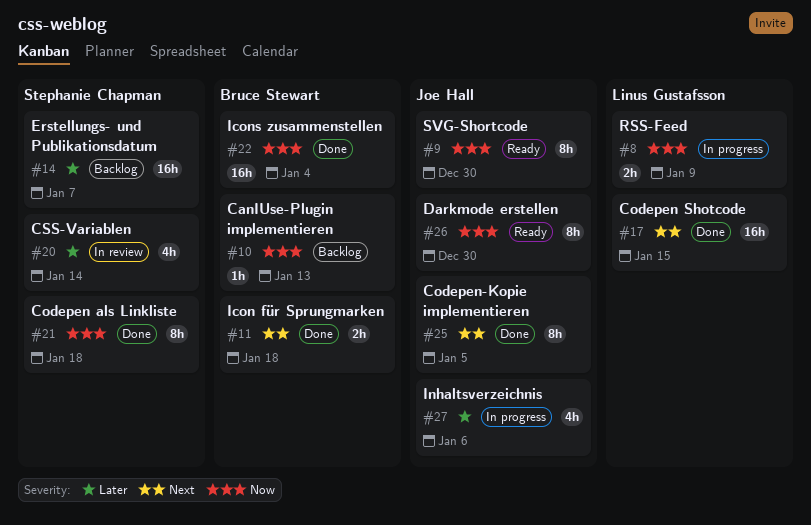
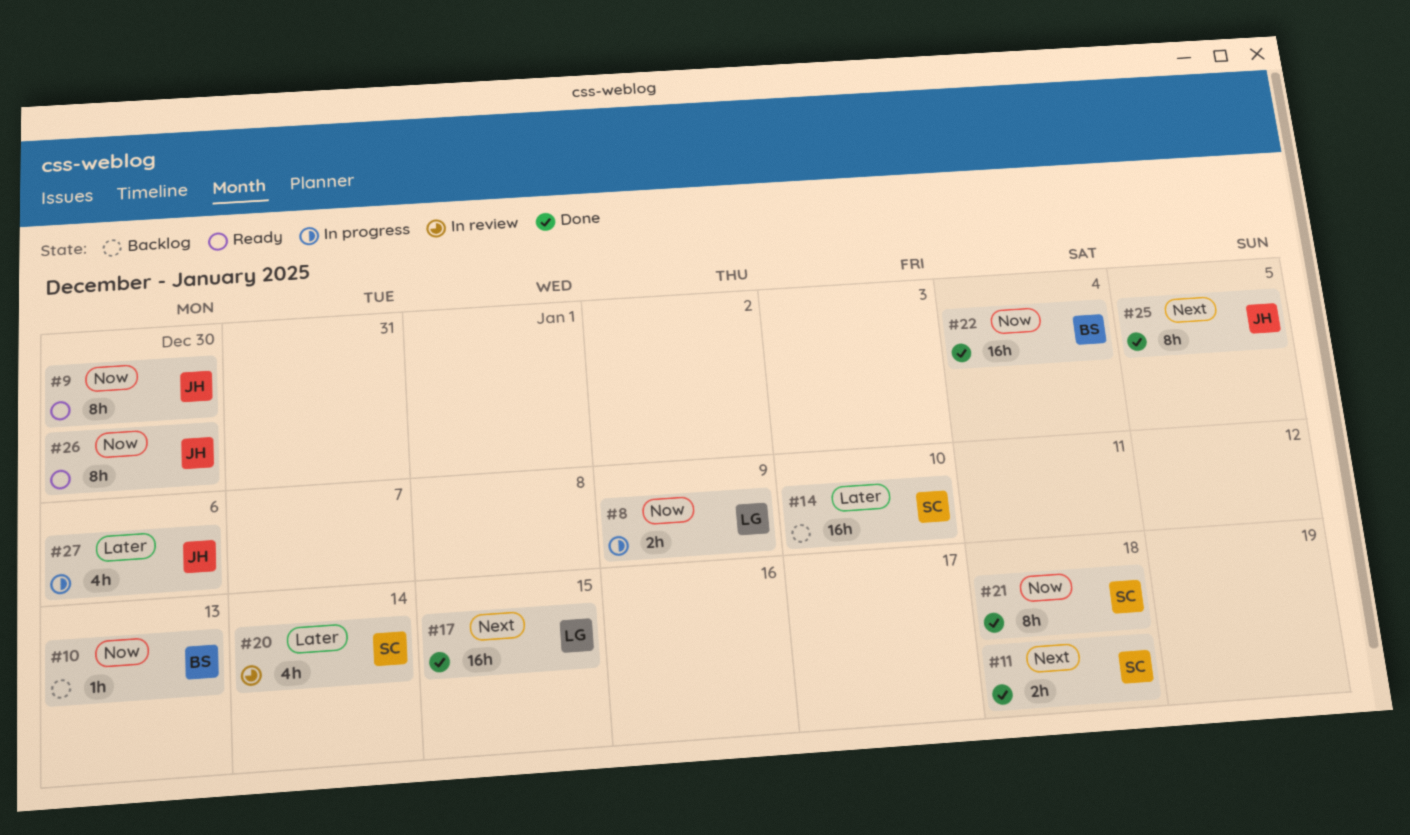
#11, owner: Bruce Stewart -> Stephanie Chapman
#14, due: Jan 7 -> Jan 10

